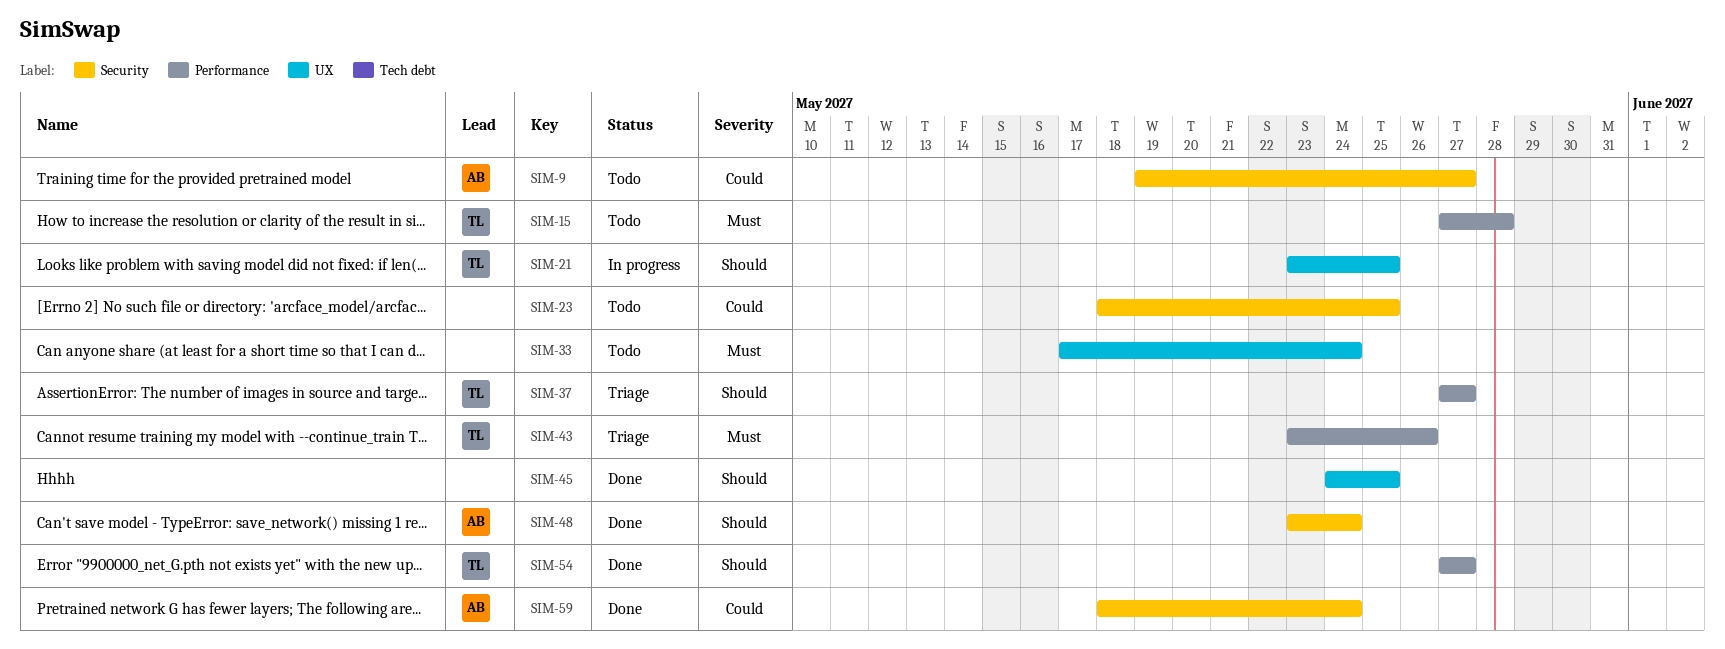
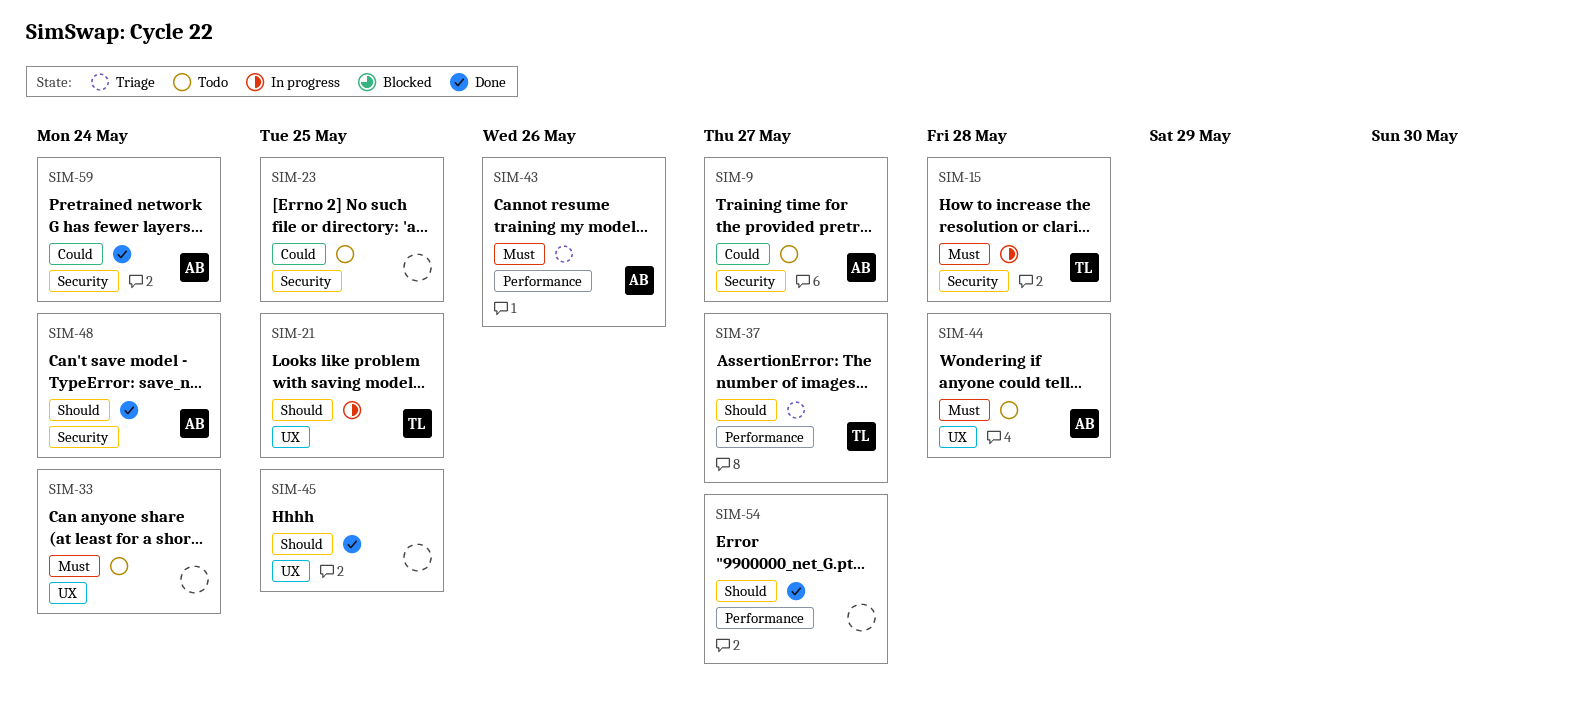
SIM-15, status: Todo -> In progress
SIM-15, label: Performance -> Security
SIM-43, owner: TL -> AB
SIM-44: none -> present
SIM-54, owner: TL -> none

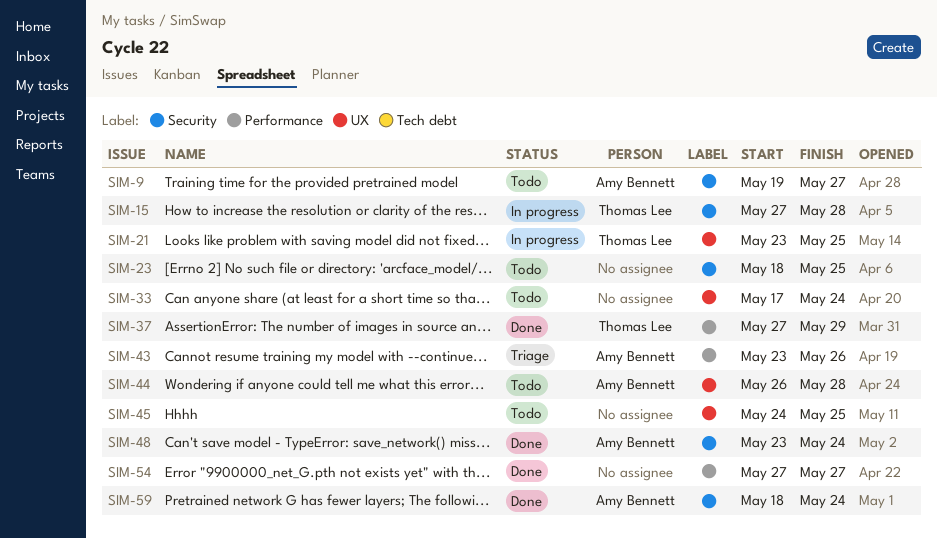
SIM-37, status: Triage -> Done
SIM-37, due: May 27 -> May 29
SIM-45, status: Done -> Todo

